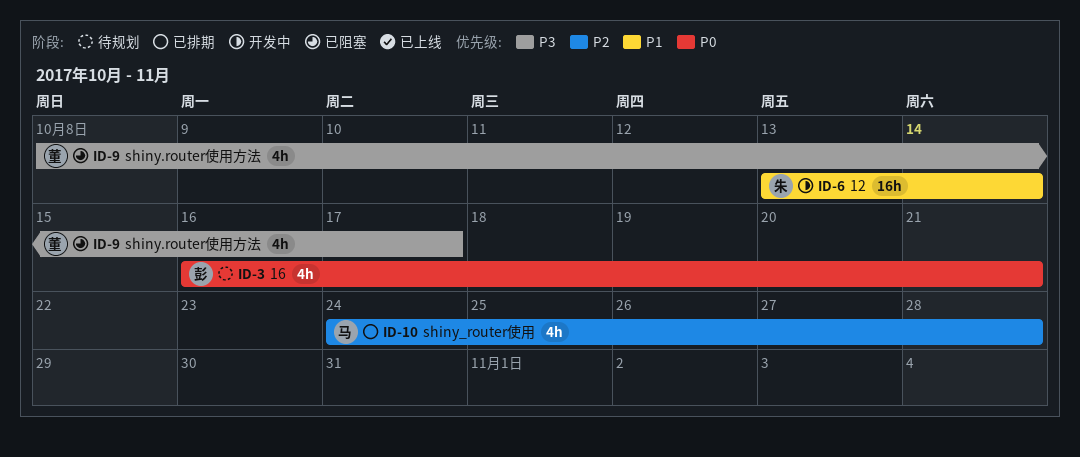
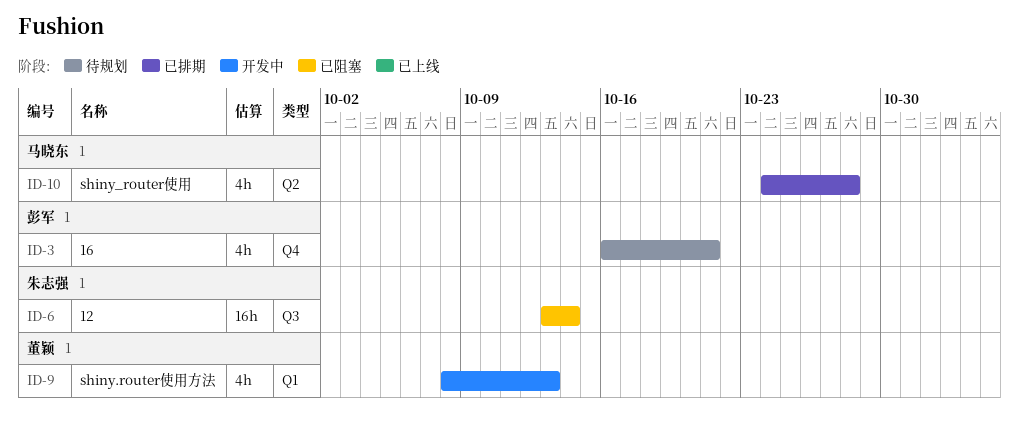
ID-6, status: 开发中 -> 已阻塞
ID-9, status: 已阻塞 -> 开发中
ID-9, due: Oct 17 -> Oct 13

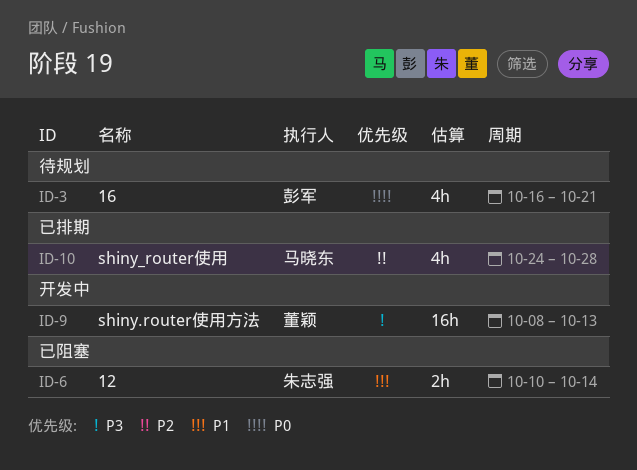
ID-6, estimate: 16h -> 2h
ID-6, start: Oct 13 -> Oct 10
ID-9, estimate: 4h -> 16h

